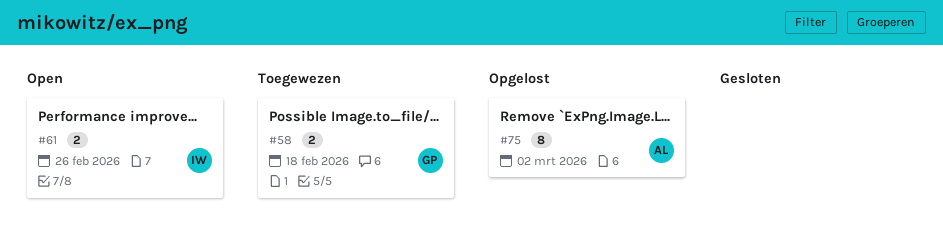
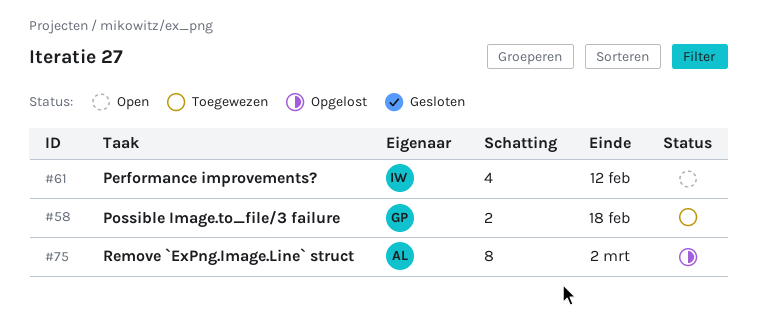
#61, estimate: 2 -> 4
#61, due: Feb 26 -> Feb 12

